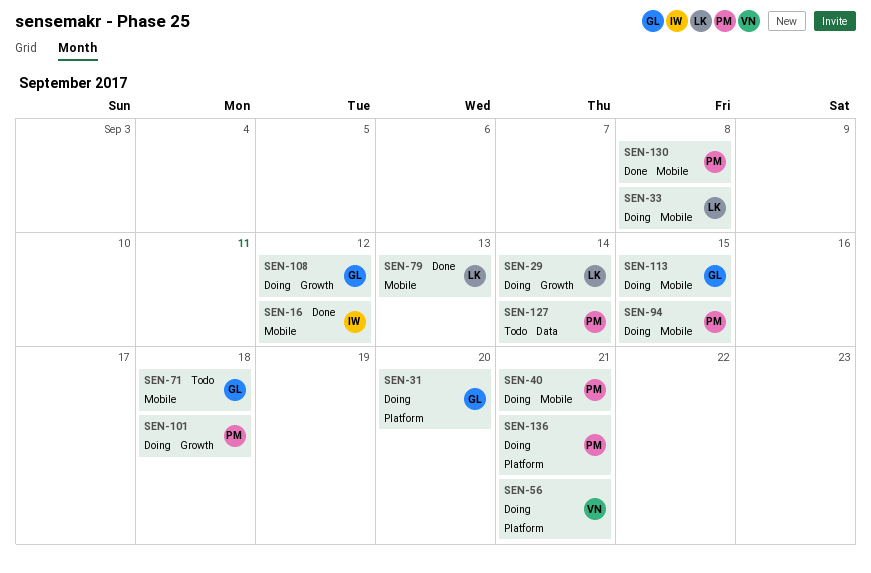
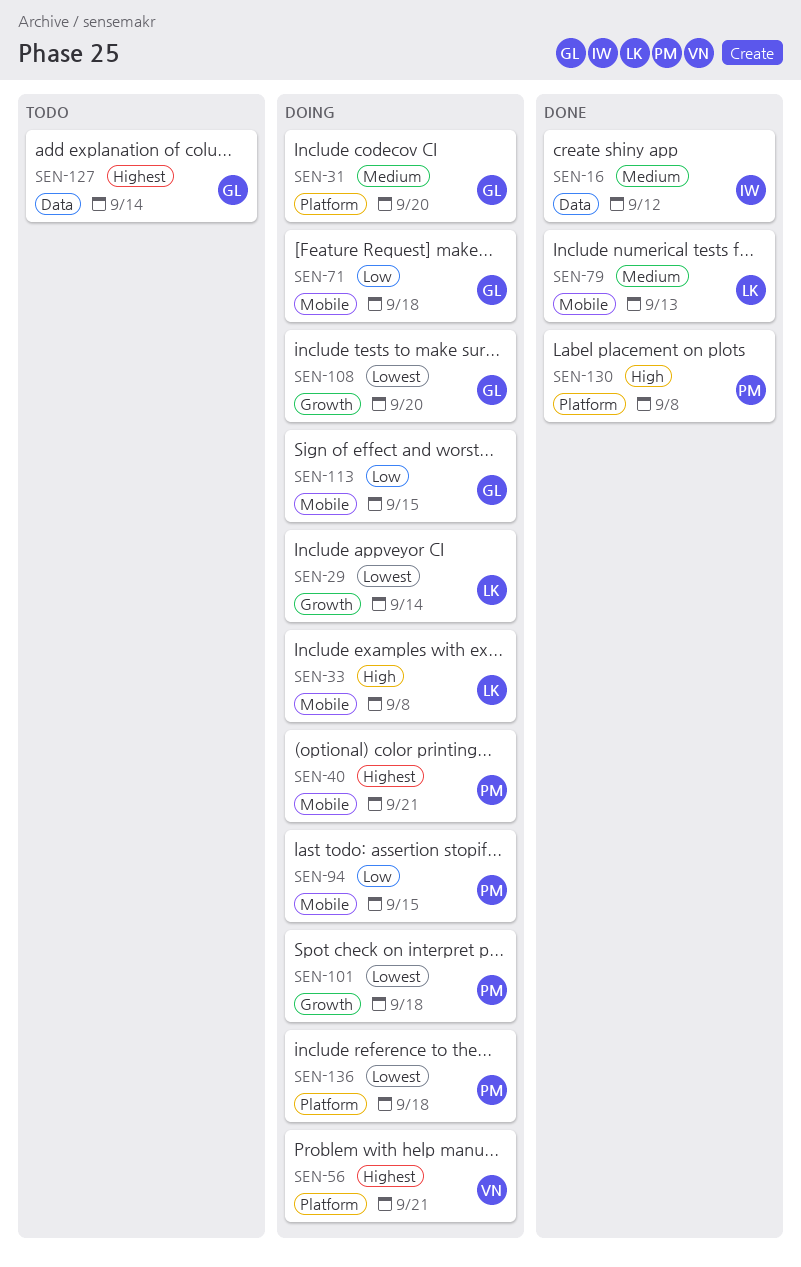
SEN-16, label: Mobile -> Data
SEN-71, status: Todo -> Doing
SEN-108, due: Sep 12 -> Sep 20
SEN-127, owner: PM -> GL
SEN-130, label: Mobile -> Platform
SEN-136, due: Sep 21 -> Sep 18

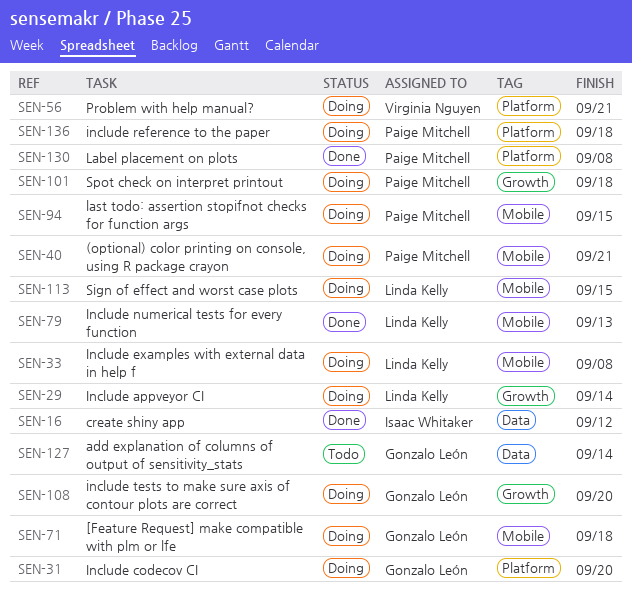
SEN-113, owner: Gonzalo León -> Linda Kelly

